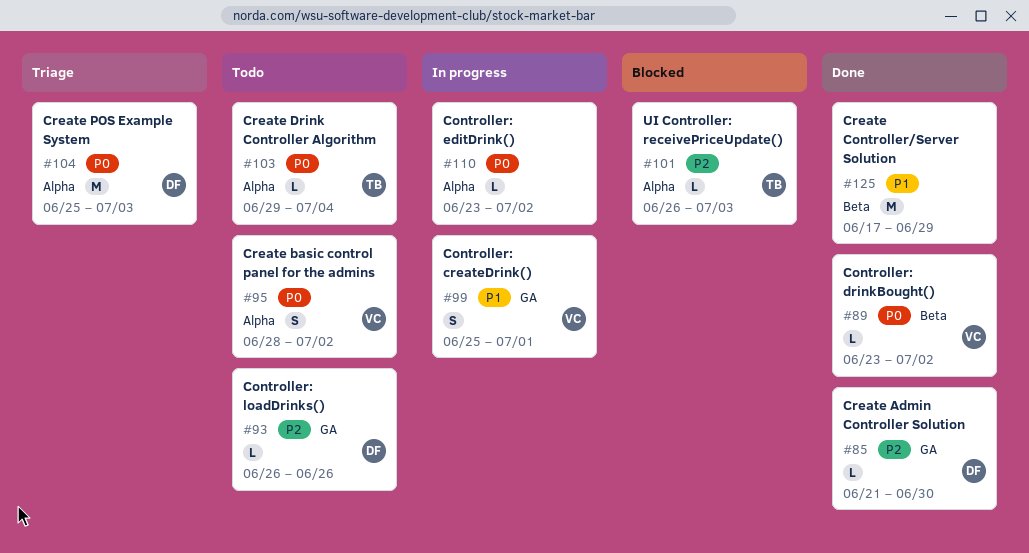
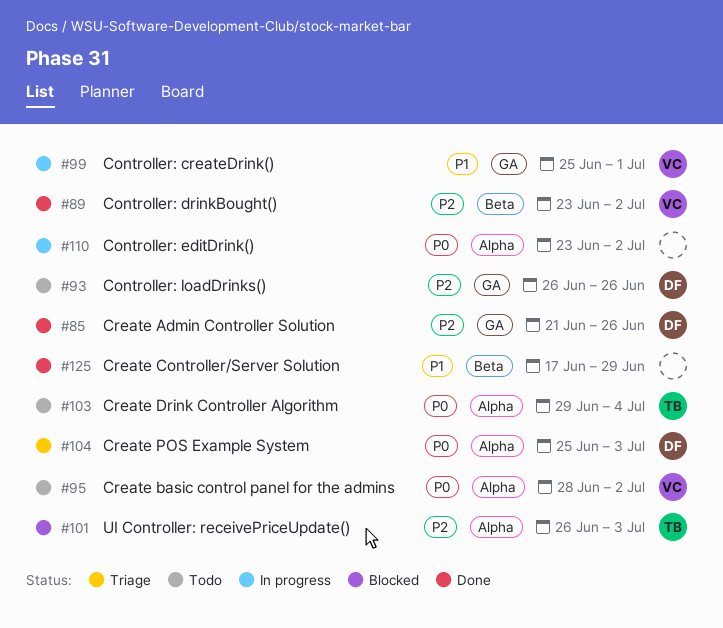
#85, due: Jun 30 -> Jun 26
#89, priority: P0 -> P2

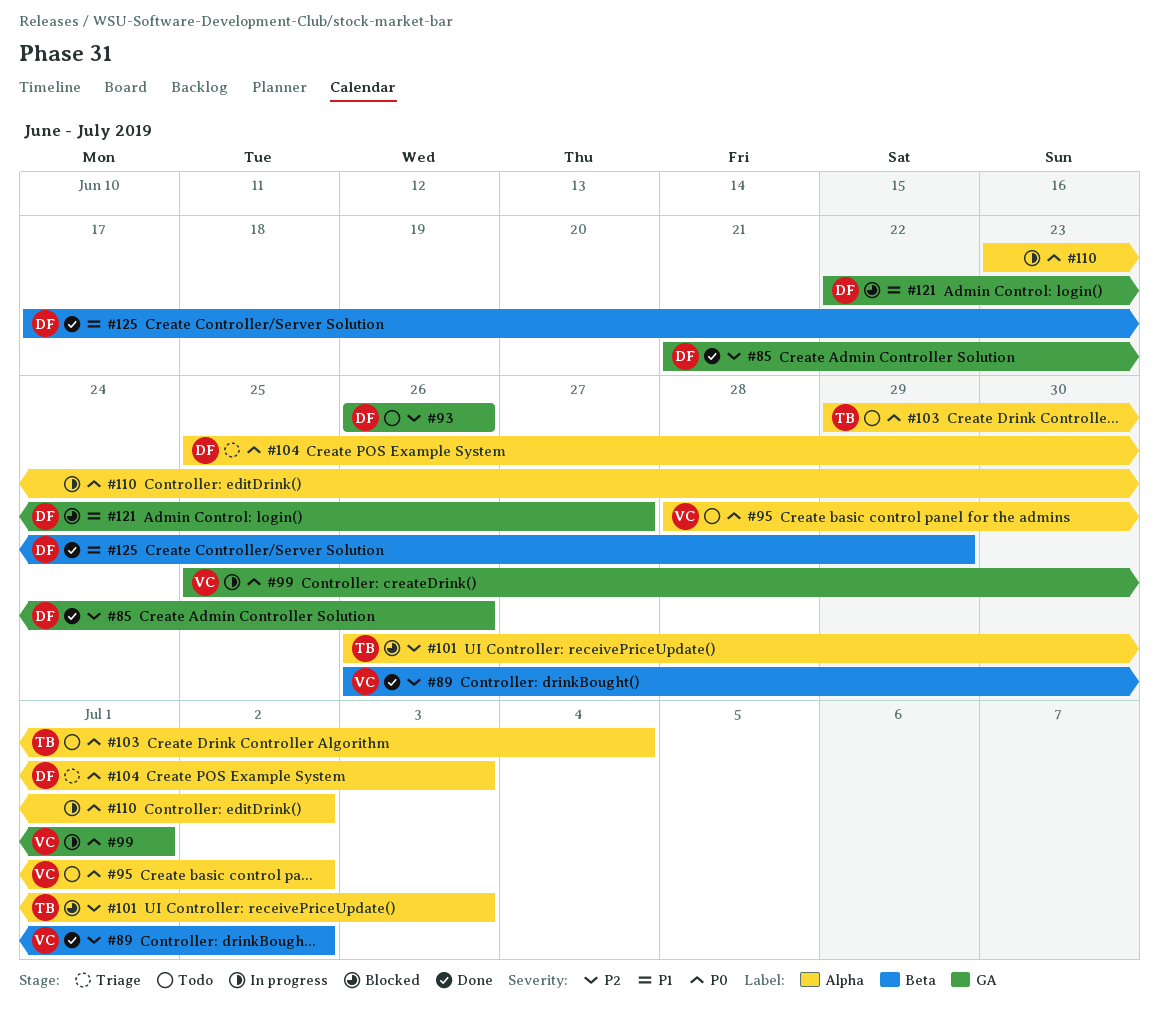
#89, start: Jun 23 -> Jun 26
#99, priority: P1 -> P0
#121: none -> present
#125, owner: none -> DF

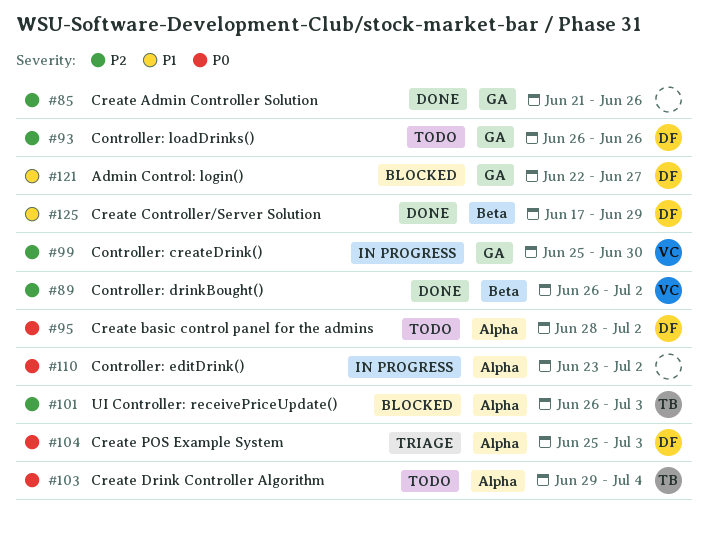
#85, owner: DF -> none
#95, owner: VC -> DF
#99, priority: P0 -> P2
#99, due: Jul 1 -> Jun 30

